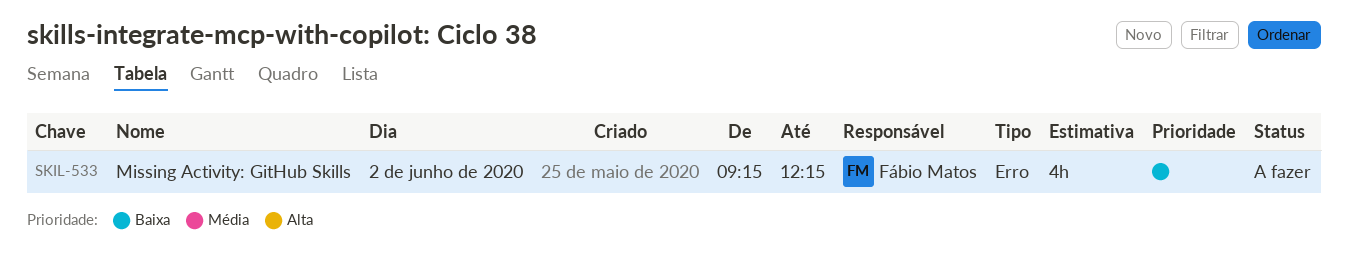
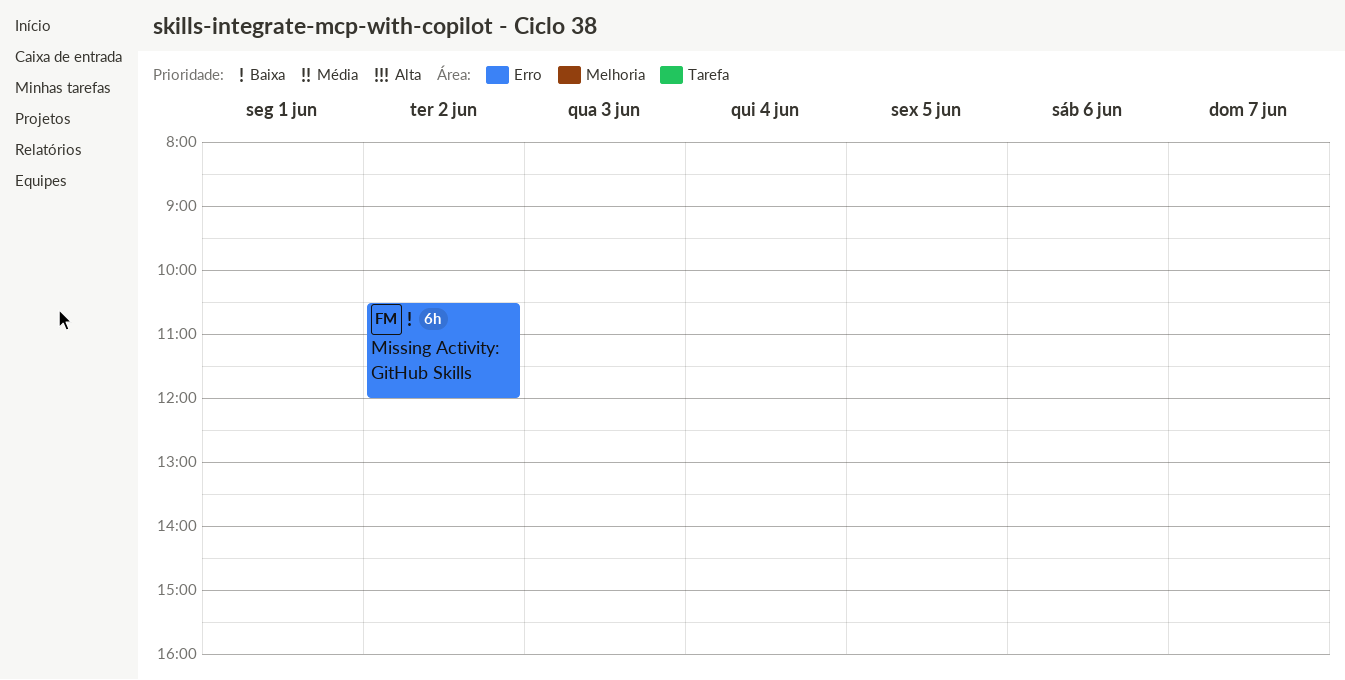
Missing Activity: GitHub Skills, estimate: 4h -> 6h
Missing Activity: GitHub Skills, begins: 09:15 -> 10:30
Missing Activity: GitHub Skills, ends: 12:15 -> 12:00

